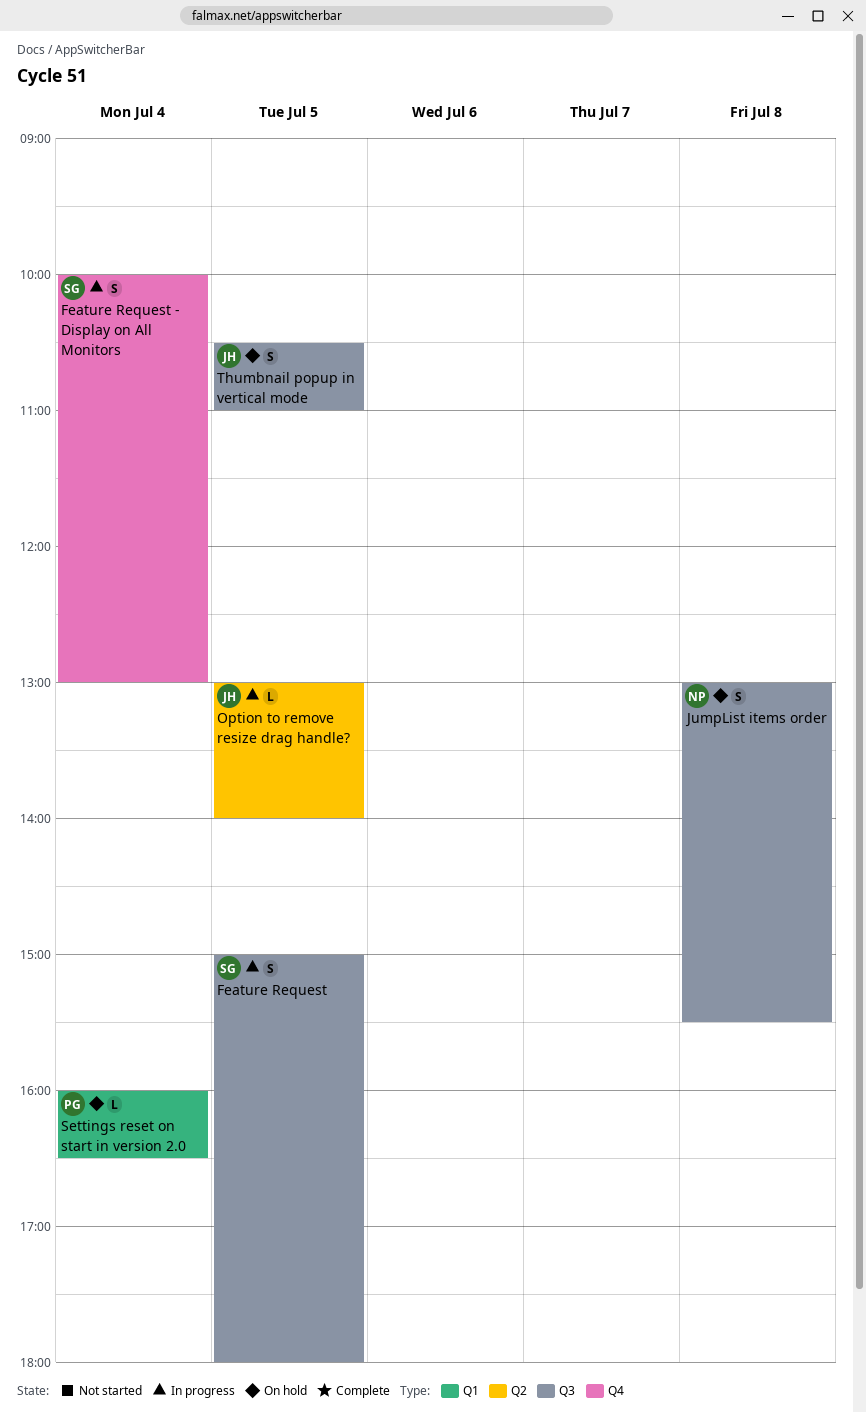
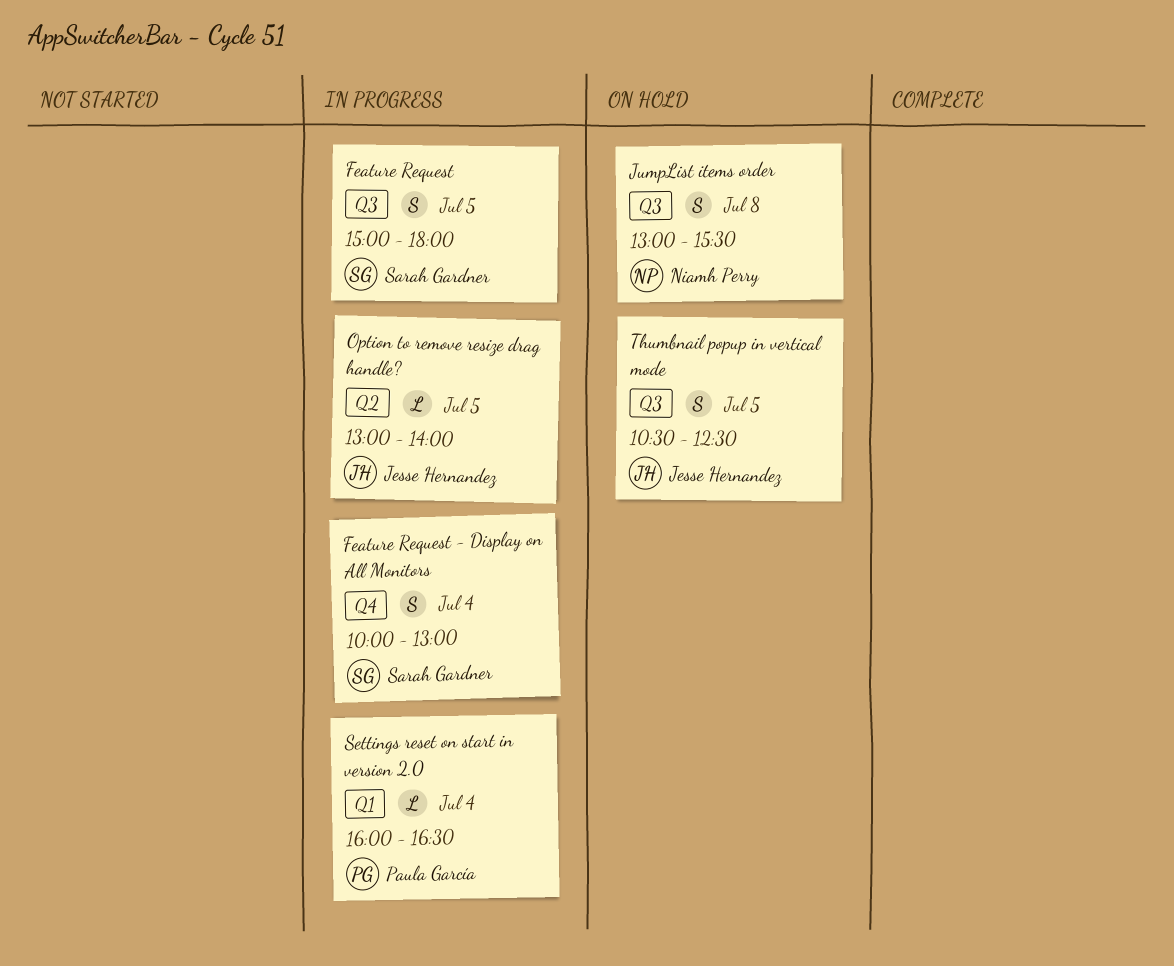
Settings reset on start in version 2.0, status: On hold -> In progress
Thumbnail popup in vertical mode, ends: 11:00 -> 12:30

